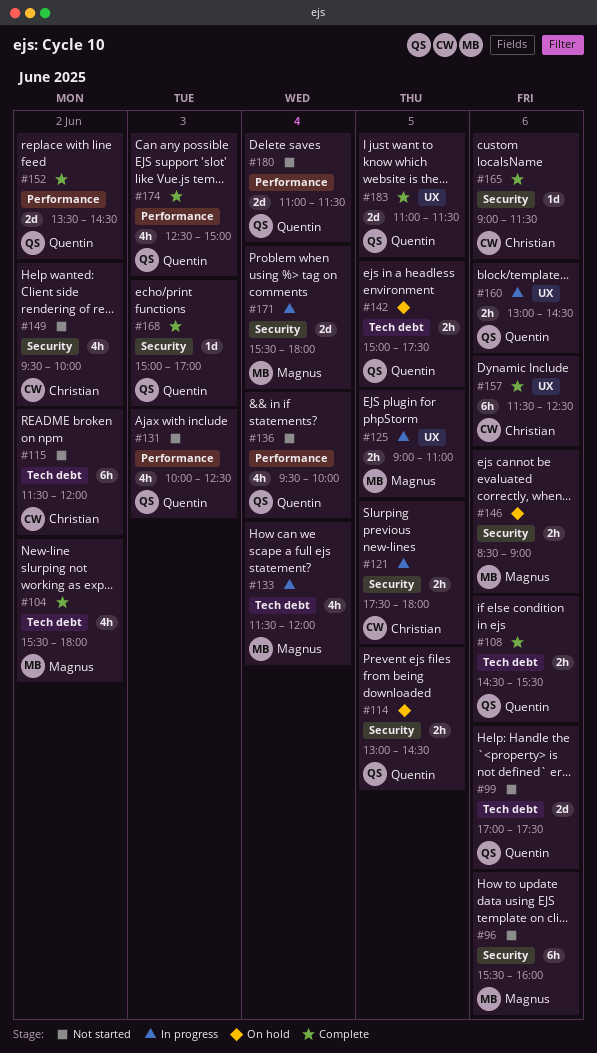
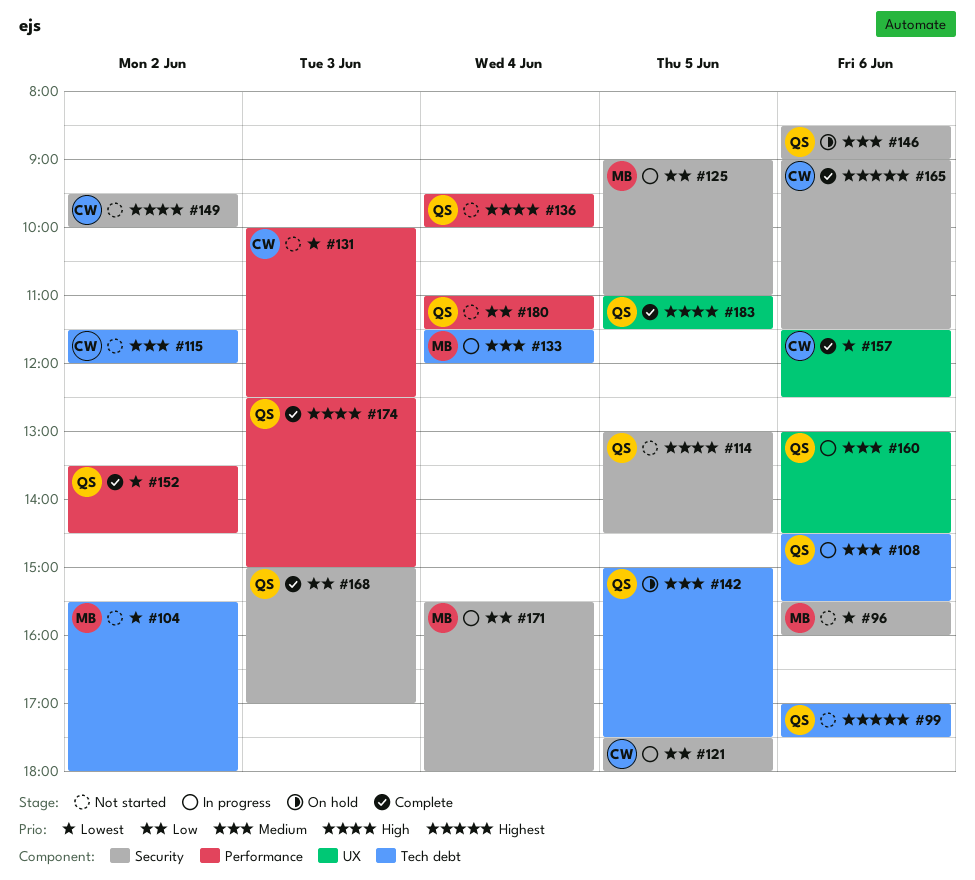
#104, status: Complete -> Not started
#108, status: Complete -> In progress
#114, status: On hold -> Not started
#125, label: UX -> Security
#131, owner: Quentin -> Christian
#146, owner: Magnus -> Quentin

